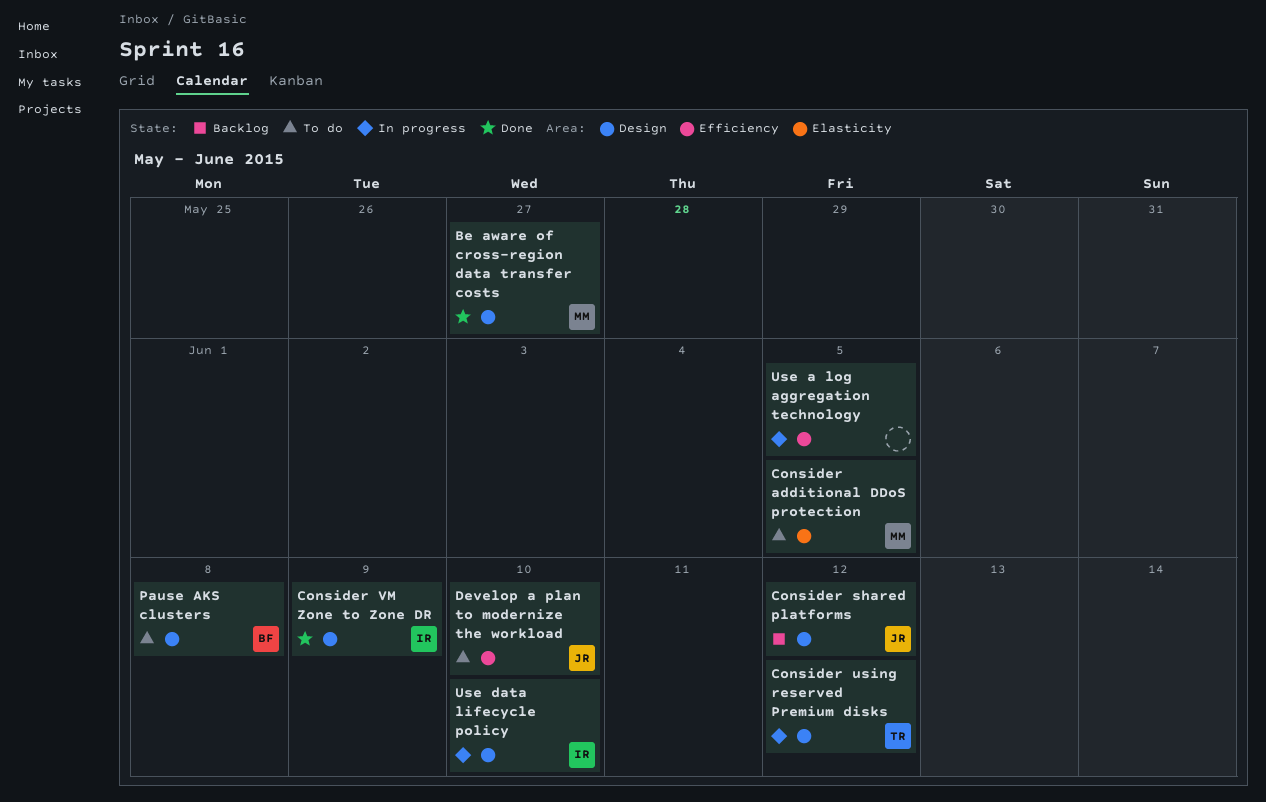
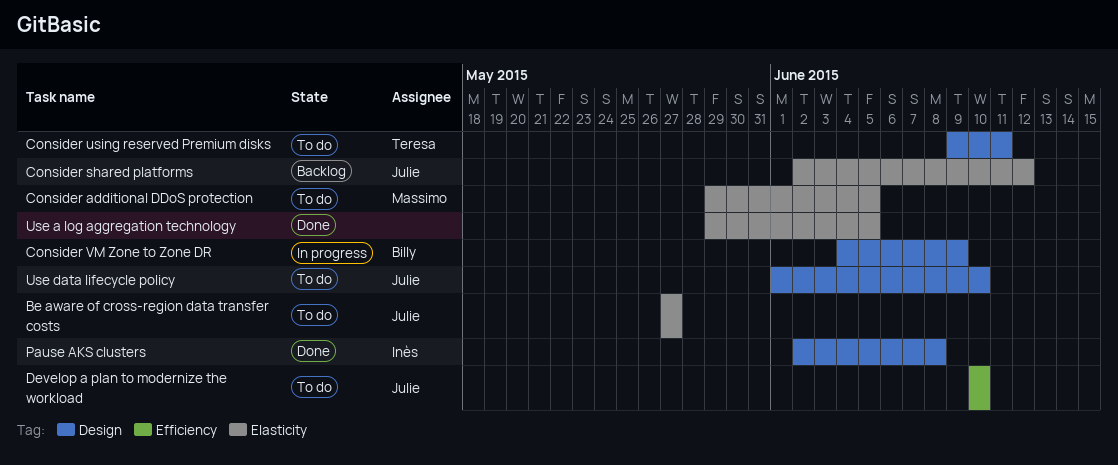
Be aware of cross-region data transfer costs, status: Done -> To do
Be aware of cross-region data transfer costs, owner: Massimo -> Julie
Be aware of cross-region data transfer costs, label: Design -> Elasticity
Consider shared platforms, label: Design -> Elasticity
Consider using reserved Premium disks, status: In progress -> To do
Consider using reserved Premium disks, due: Jun 12 -> Jun 11
Consider VM Zone to Zone DR, status: Done -> In progress
Consider VM Zone to Zone DR, owner: Inès -> Billy
Pause AKS clusters, status: To do -> Done
Pause AKS clusters, owner: Billy -> Inès
Use a log aggregation technology, status: In progress -> Done
Use a log aggregation technology, label: Efficiency -> Elasticity
Use data lifecycle policy, status: In progress -> To do
Use data lifecycle policy, owner: Inès -> Julie

